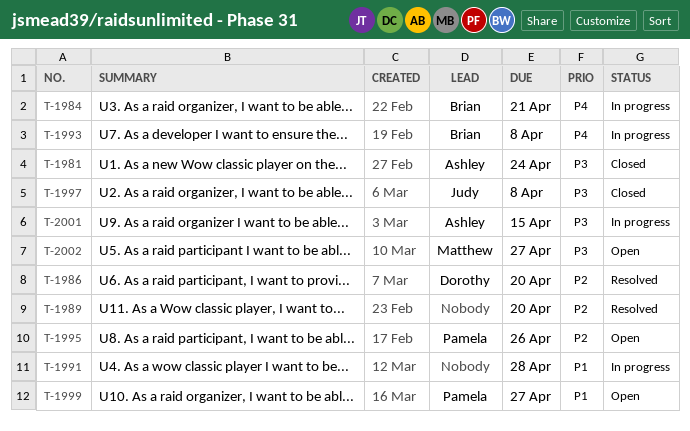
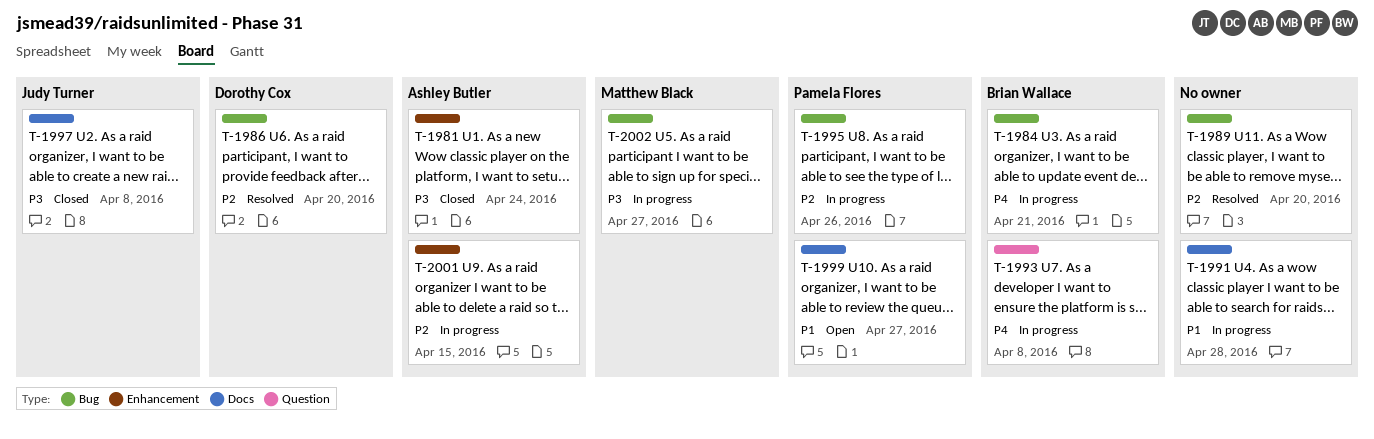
T-1995, status: Open -> In progress
T-2001, priority: P3 -> P2
T-2002, status: Open -> In progress

